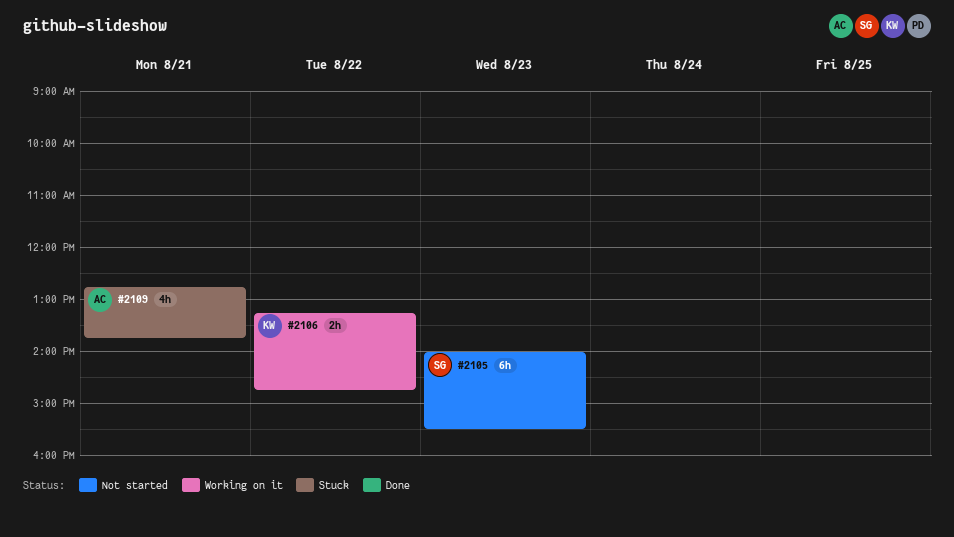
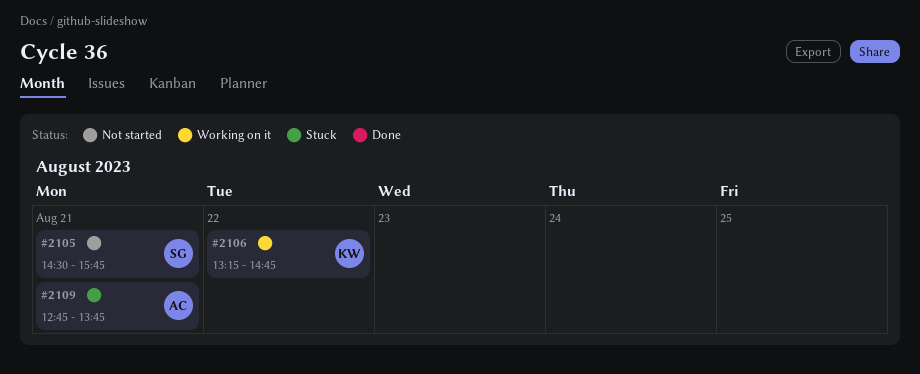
#2105, day: Aug 23 -> Aug 21
#2105, begins: 14:00 -> 14:30
#2105, ends: 15:30 -> 15:45

